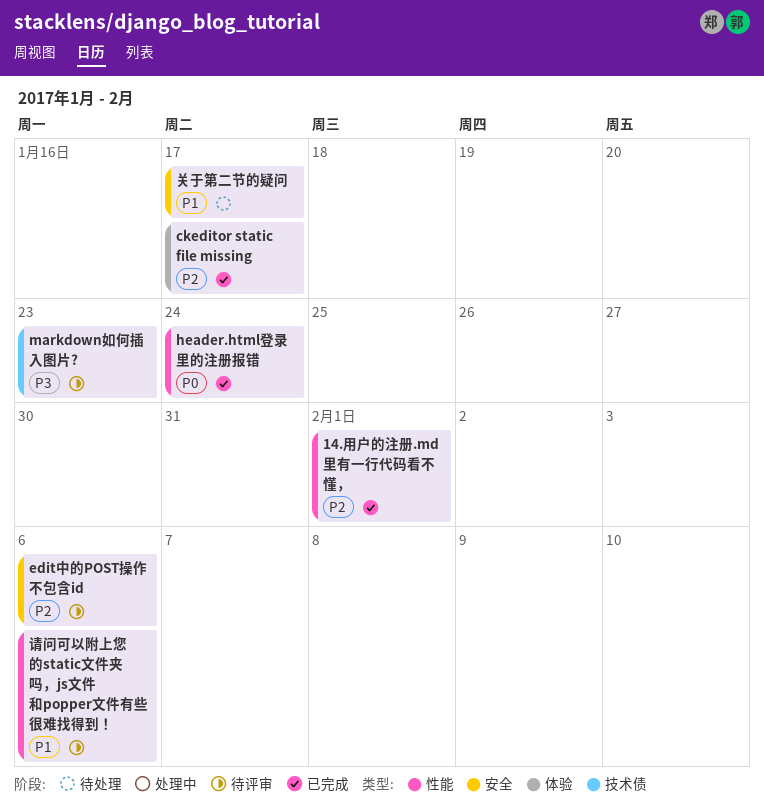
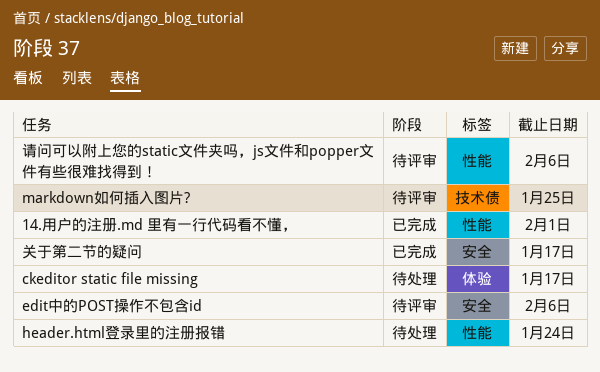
ckeditor static file missing, status: 已完成 -> 待处理
header.html登录里的注册报错, status: 已完成 -> 待处理
markdown如何插入图片?, due: Jan 23 -> Jan 25
关于第二节的疑问, status: 待处理 -> 已完成

